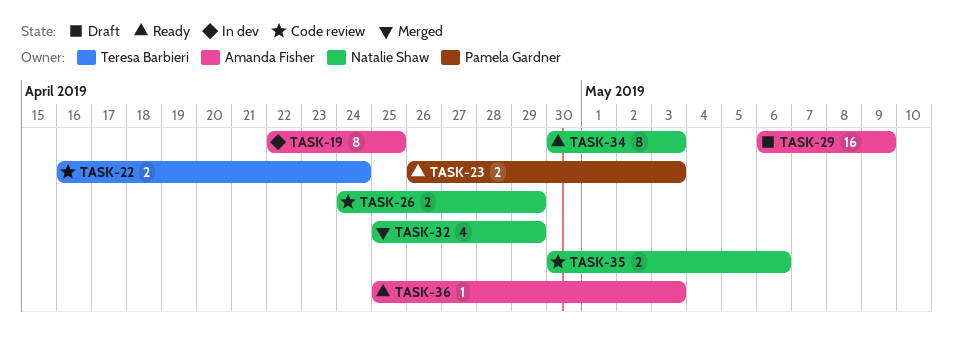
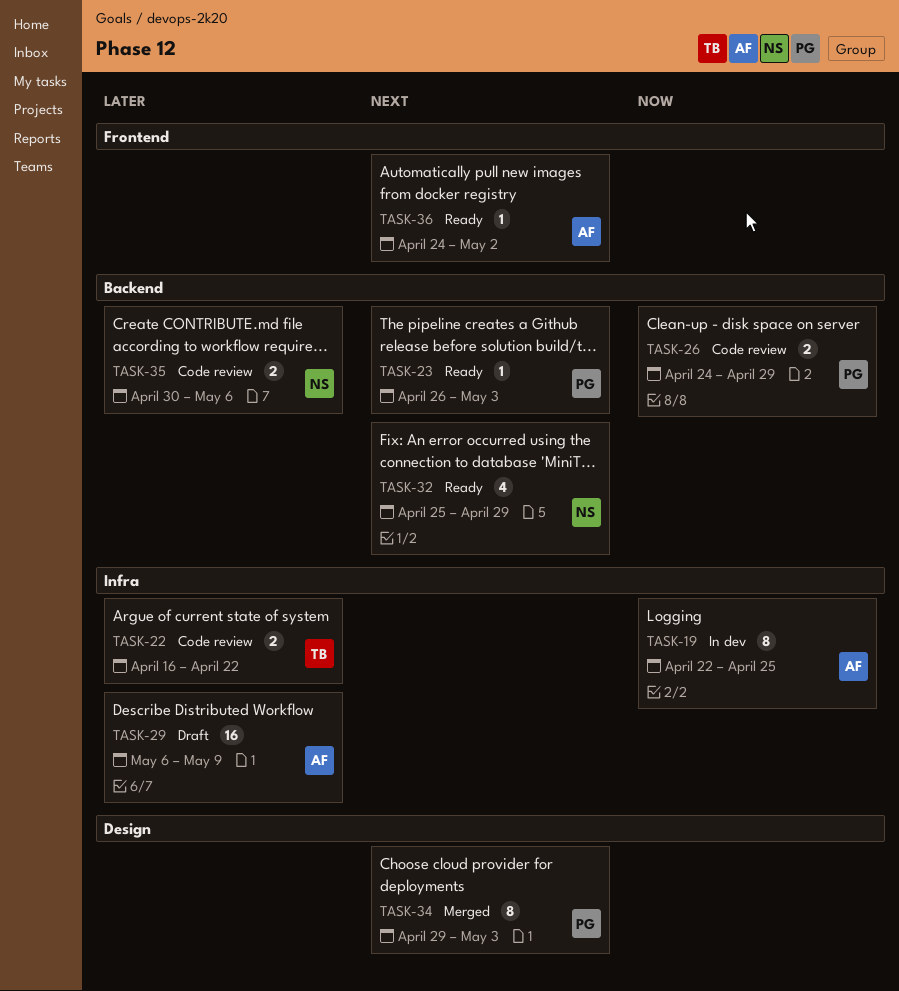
TASK-22, due: Apr 24 -> Apr 22
TASK-23, estimate: 2 -> 1
TASK-26, owner: Natalie Shaw -> Pamela Gardner
TASK-32, status: Merged -> Ready
TASK-34, status: Ready -> Merged
TASK-34, owner: Natalie Shaw -> Pamela Gardner
TASK-34, start: Apr 30 -> Apr 29
TASK-36, start: Apr 25 -> Apr 24
TASK-36, due: May 3 -> May 2

